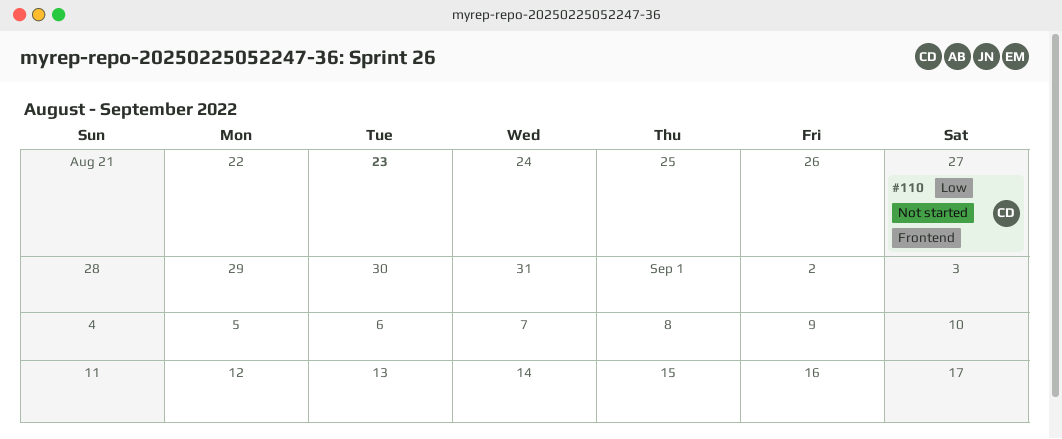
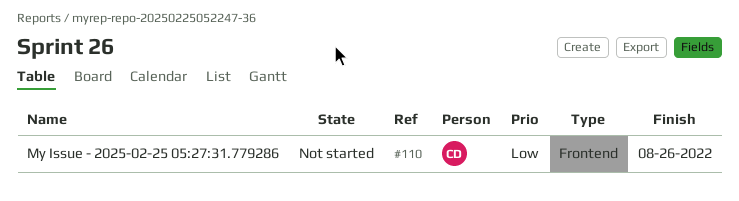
#110, due: Aug 27 -> Aug 26

